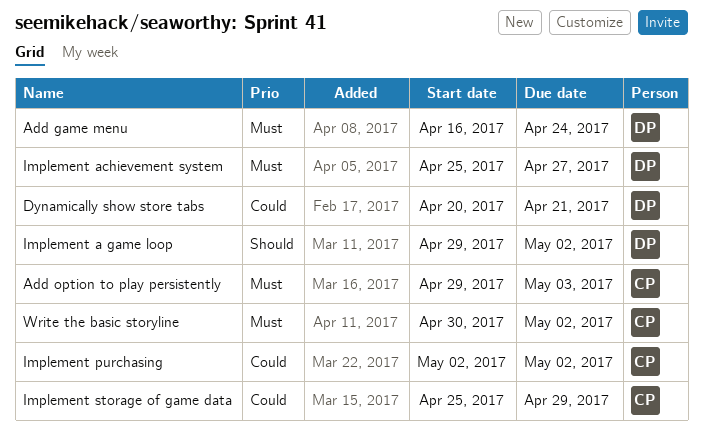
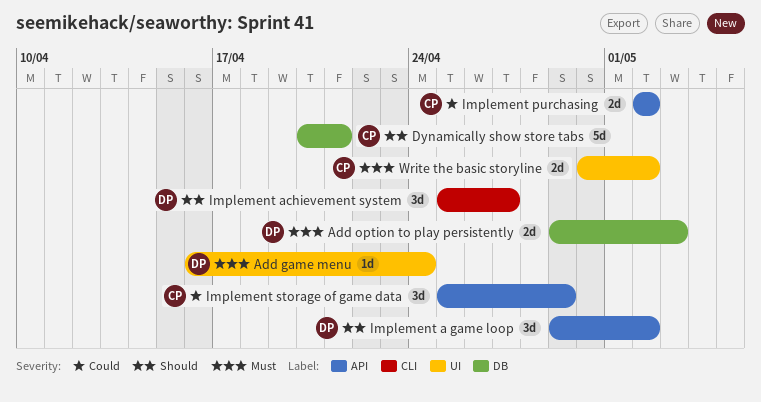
Add option to play persistently, owner: CP -> DP
Dynamically show store tabs, owner: DP -> CP
Dynamically show store tabs, priority: Could -> Should
Implement achievement system, priority: Must -> Should

